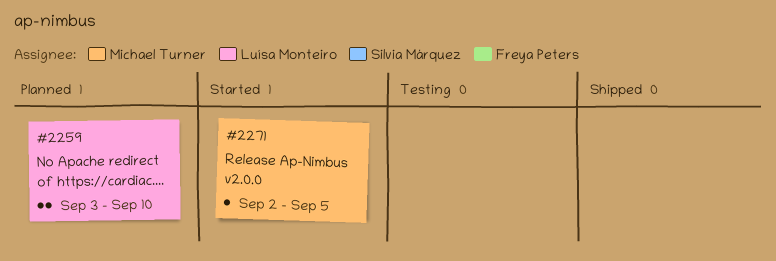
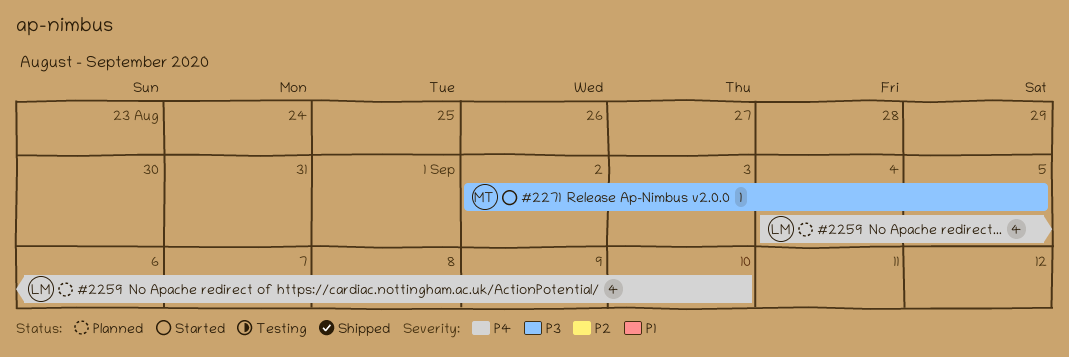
#2259, estimate: 2 -> 4
#2259, start: Sep 3 -> Sep 4

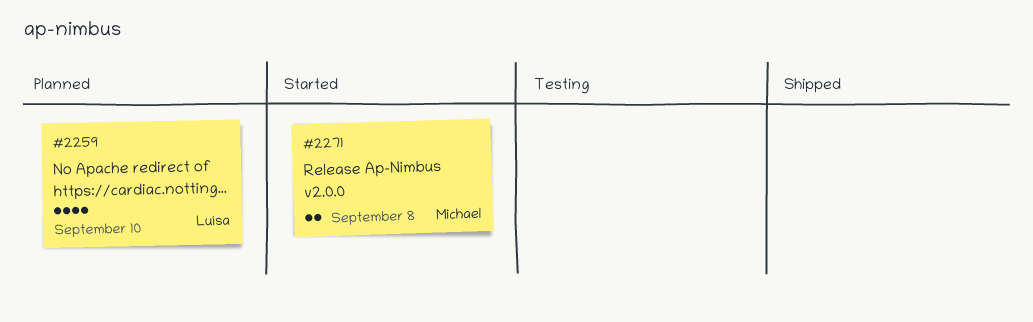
#2271, estimate: 1 -> 2
#2271, due: Sep 5 -> Sep 8

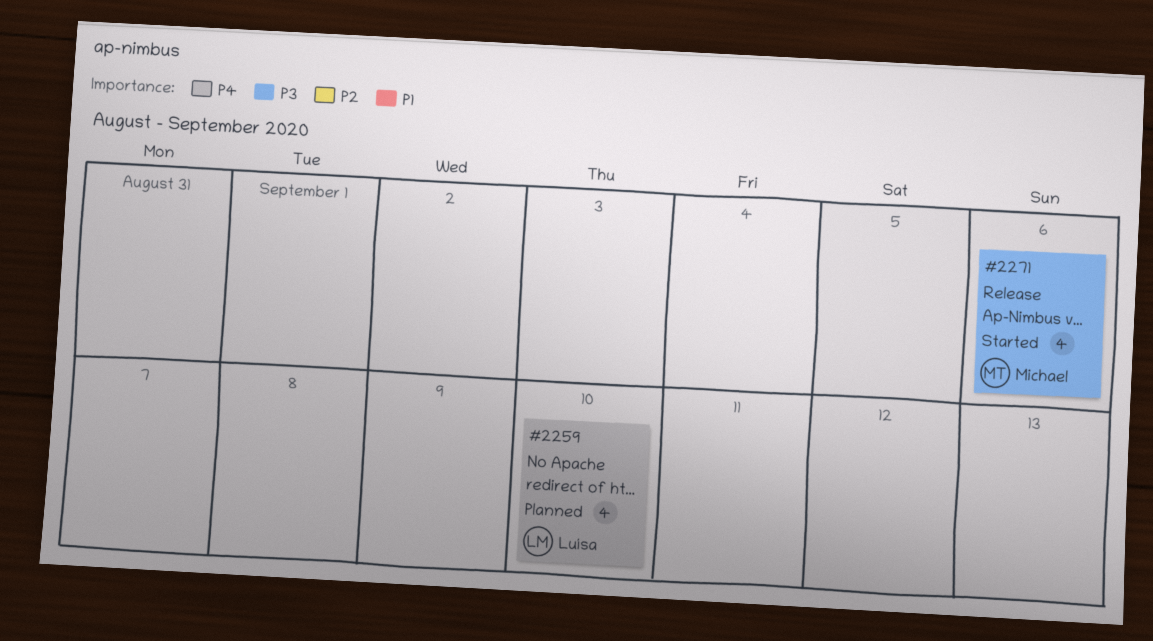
#2271, estimate: 2 -> 4
#2271, due: Sep 8 -> Sep 6

